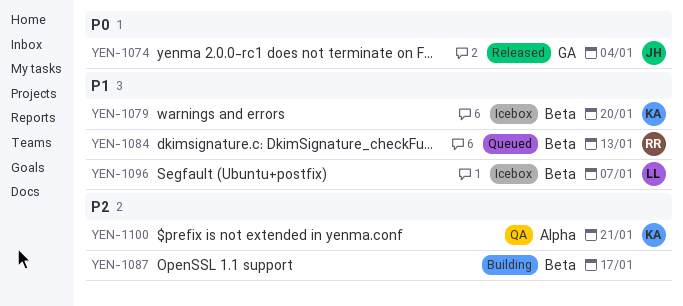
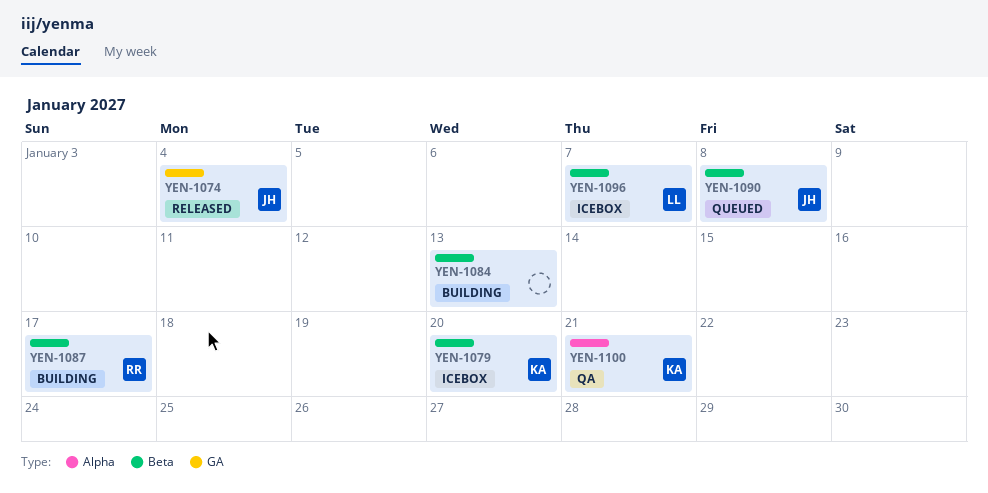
YEN-1084, status: Queued -> Building
YEN-1084, owner: RR -> none
YEN-1087, owner: none -> RR
YEN-1090: none -> present

